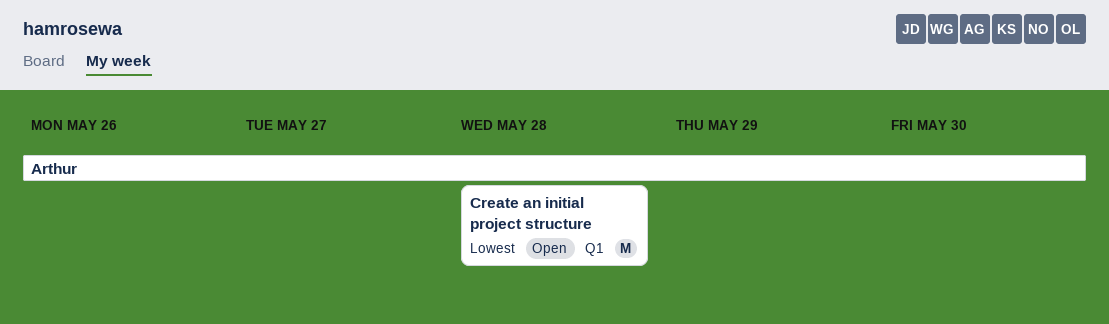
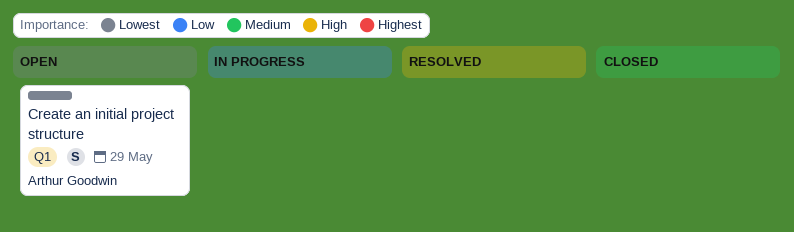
Create an initial project structure, estimate: M -> S
Create an initial project structure, due: May 28 -> May 29

